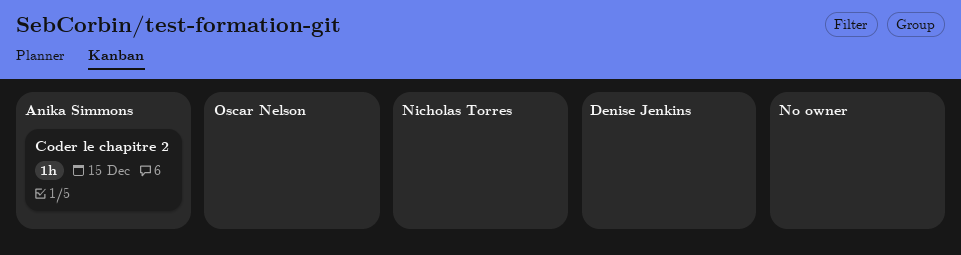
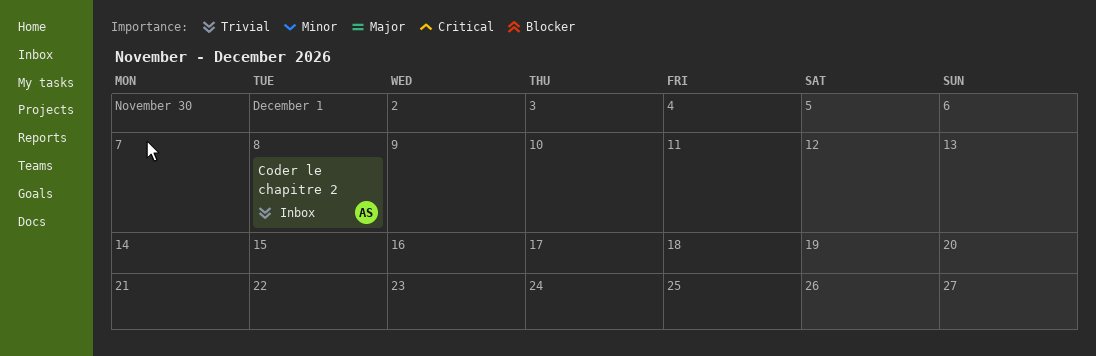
Coder le chapitre 2, due: Dec 15 -> Dec 8

